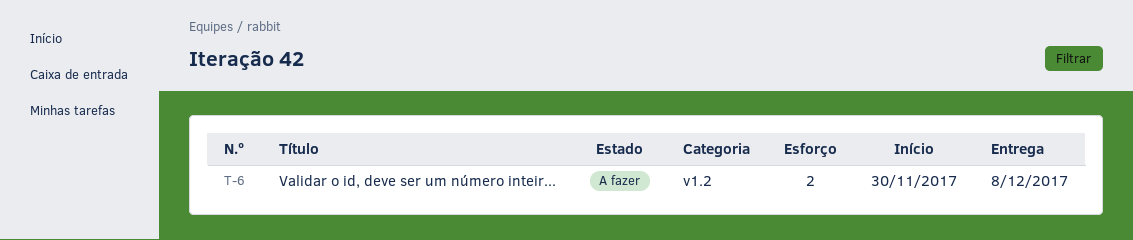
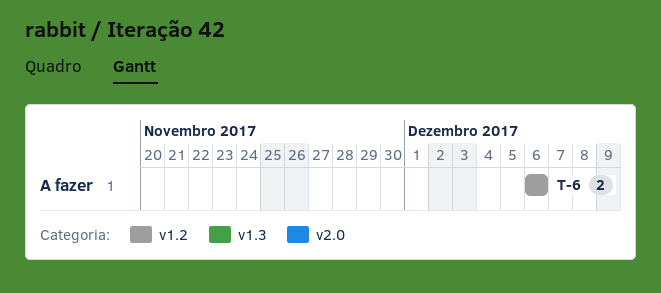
T-6, start: Nov 30 -> Dec 6
T-6, due: Dec 8 -> Dec 6

